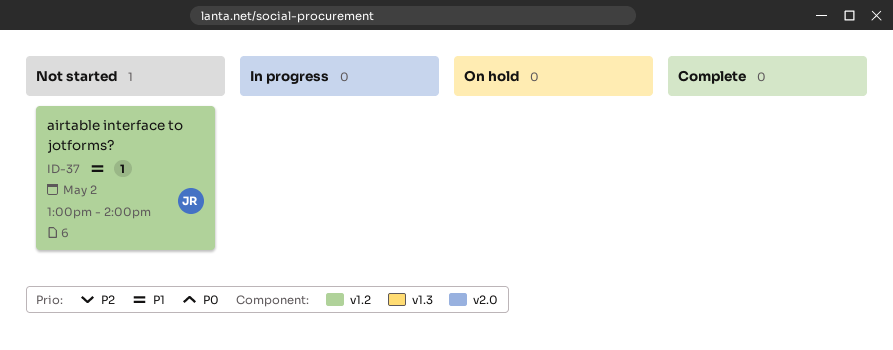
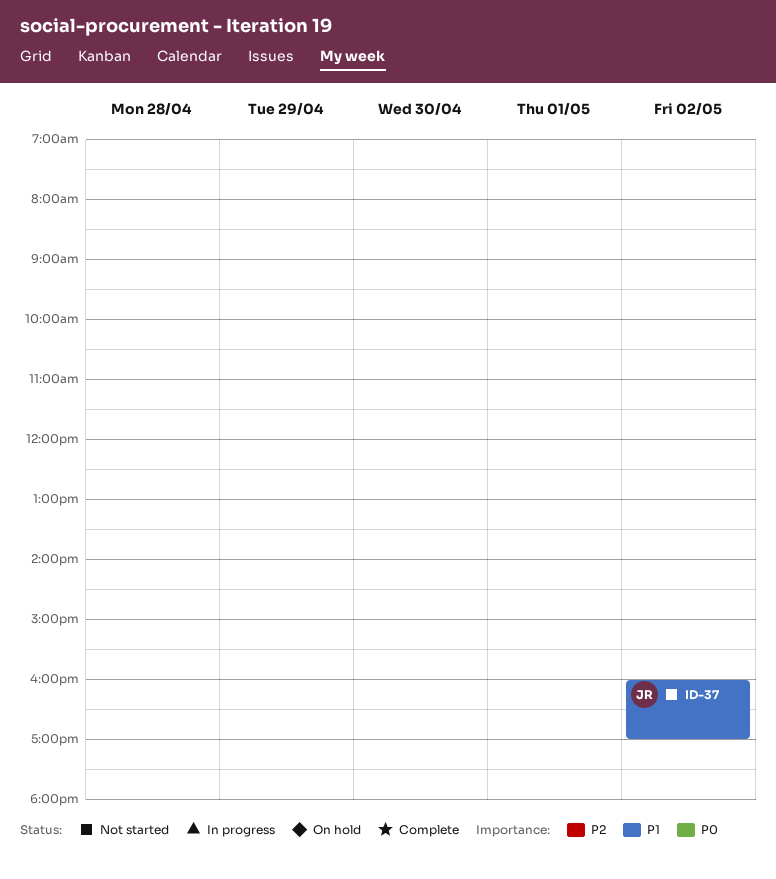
ID-37, begins: 13:00 -> 16:00
ID-37, ends: 14:00 -> 17:00

